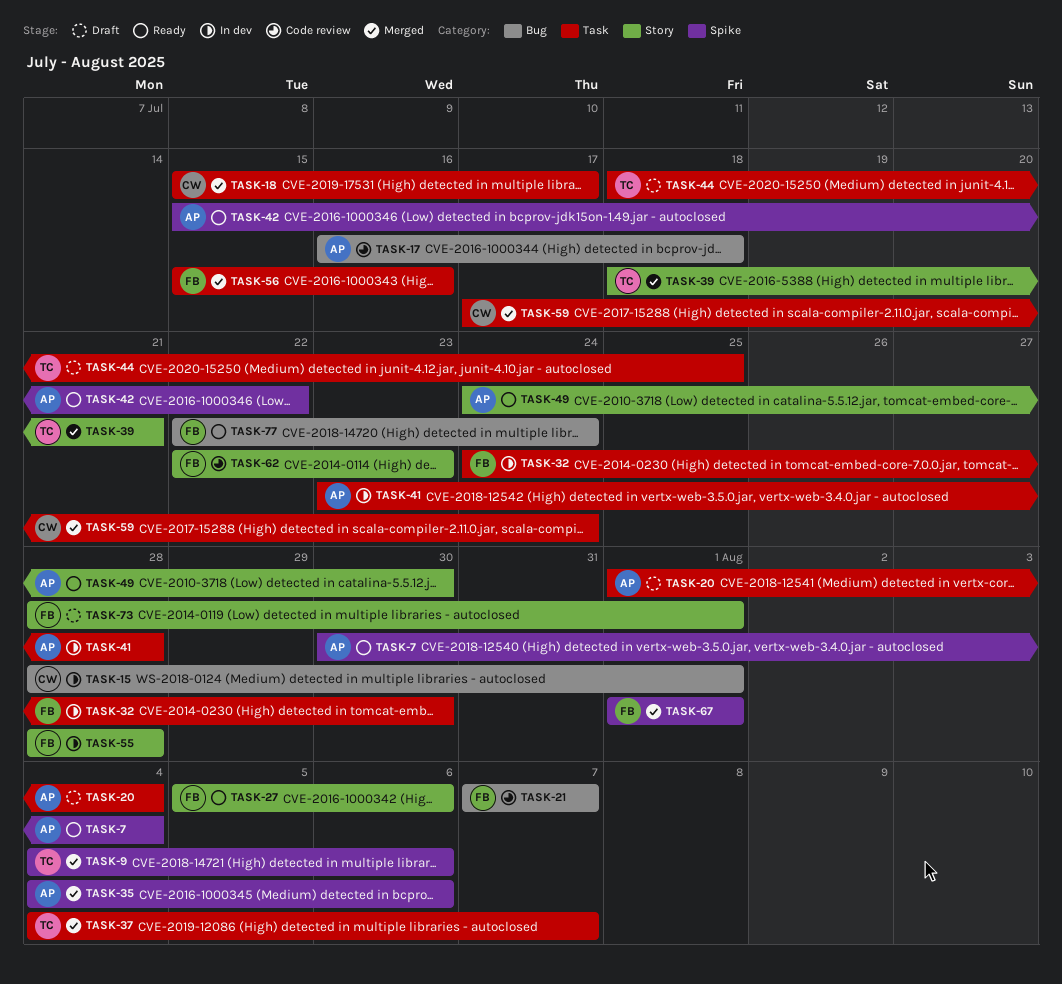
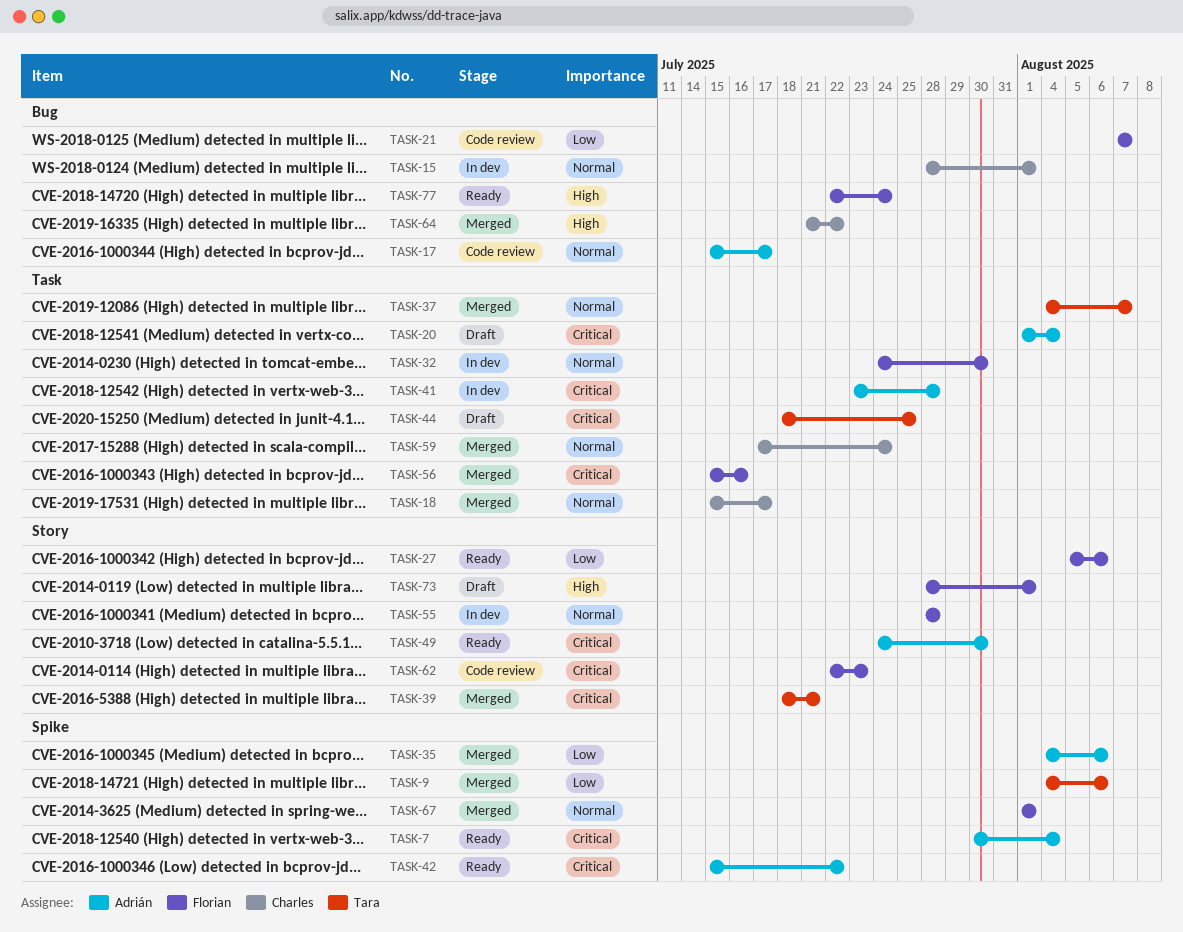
TASK-17, start: Jul 16 -> Jul 15
TASK-17, due: Jul 18 -> Jul 17
TASK-64: none -> present

